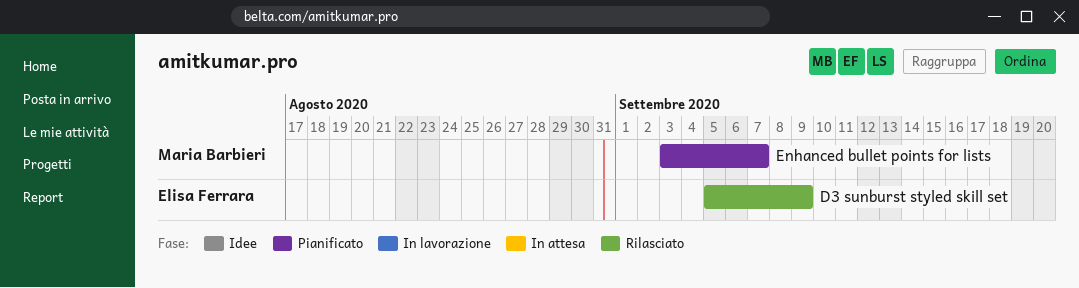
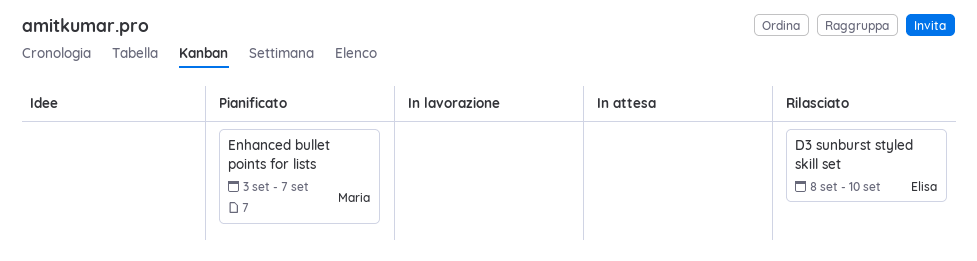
D3 sunburst styled skill set, start: Sep 5 -> Sep 8
D3 sunburst styled skill set, due: Sep 9 -> Sep 10

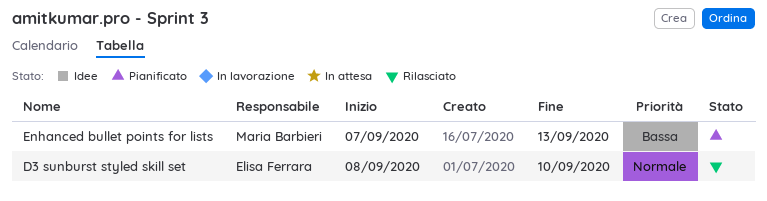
Enhanced bullet points for lists, start: Sep 3 -> Sep 7
Enhanced bullet points for lists, due: Sep 7 -> Sep 13

